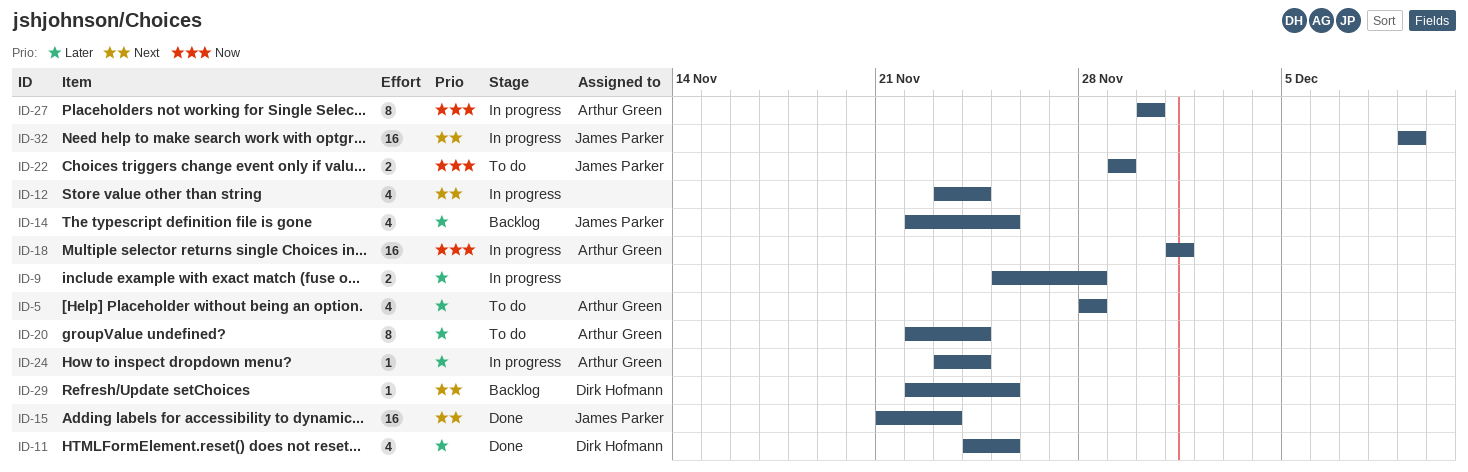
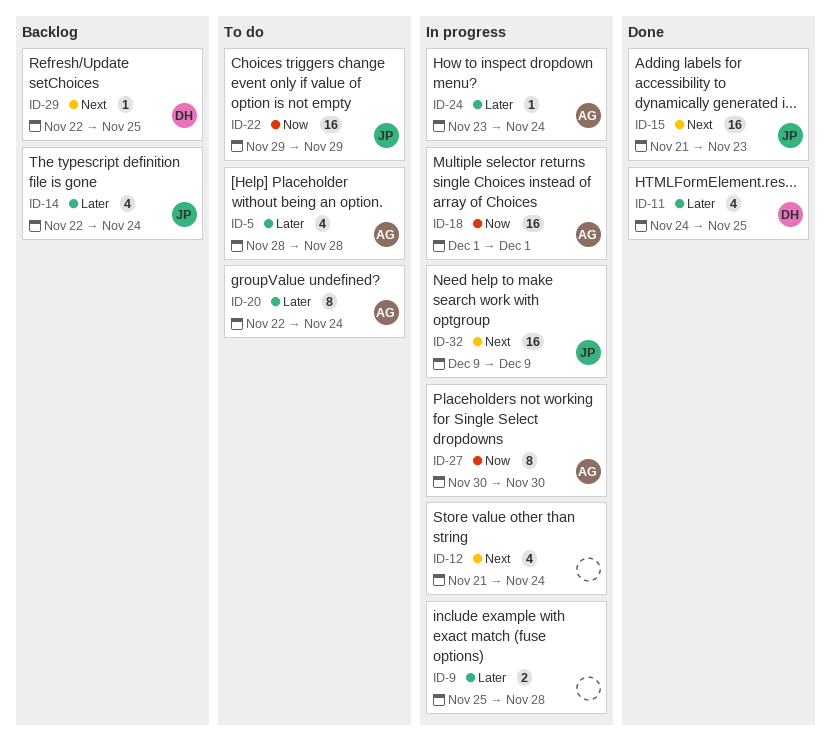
ID-12, start: Nov 23 -> Nov 21
ID-14, due: Nov 25 -> Nov 24
ID-22, estimate: 2 -> 16

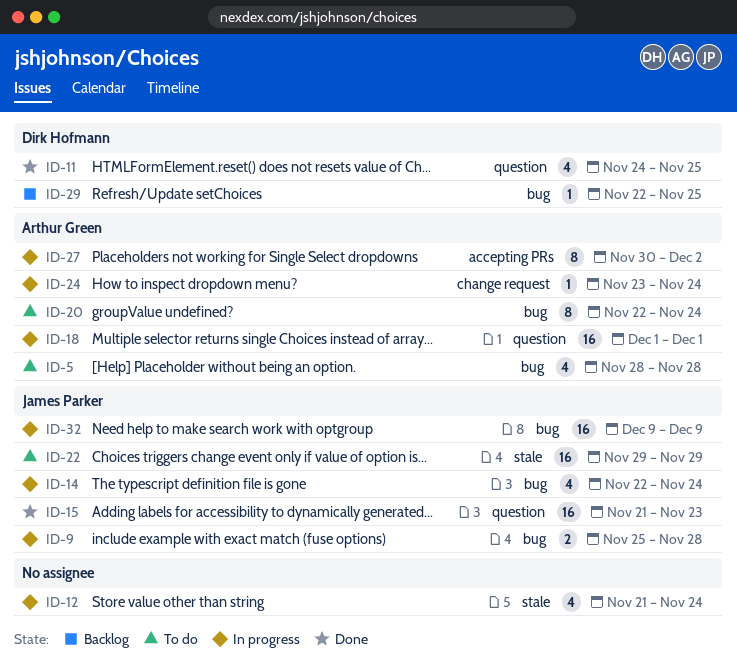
ID-9, owner: none -> James Parker
ID-14, status: Backlog -> In progress
ID-27, due: Nov 30 -> Dec 2

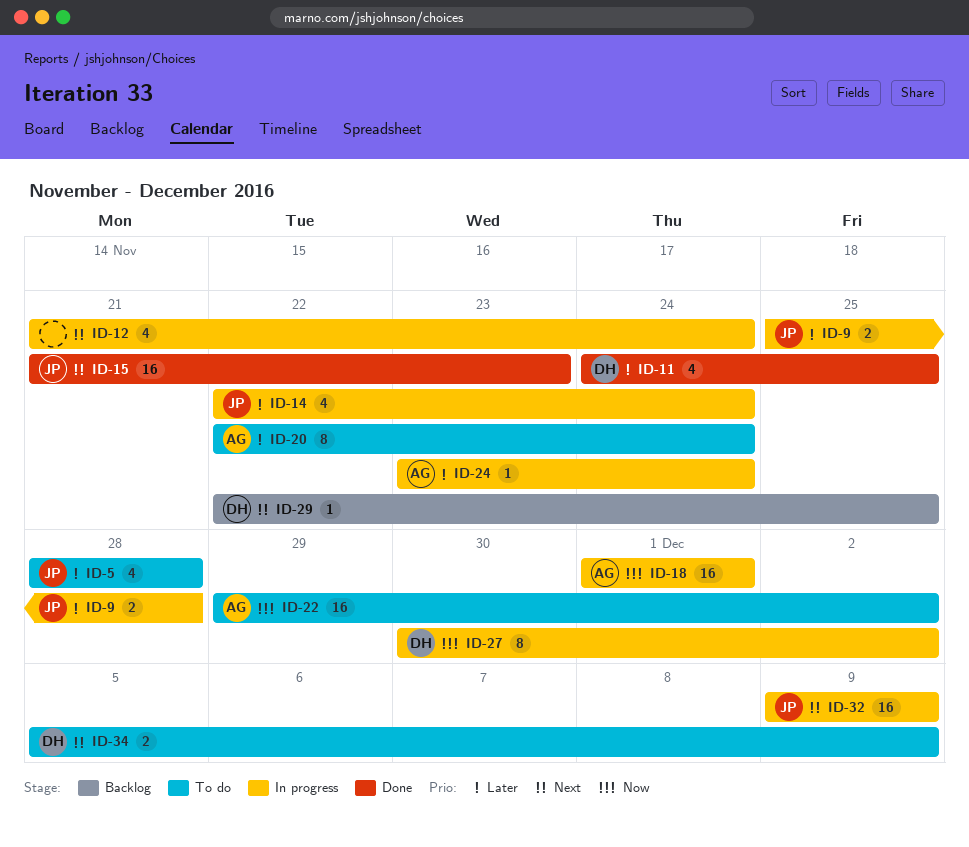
ID-5, owner: Arthur Green -> James Parker
ID-22, owner: James Parker -> Arthur Green
ID-22, due: Nov 29 -> Dec 2
ID-27, owner: Arthur Green -> Dirk Hofmann
ID-34: none -> present

